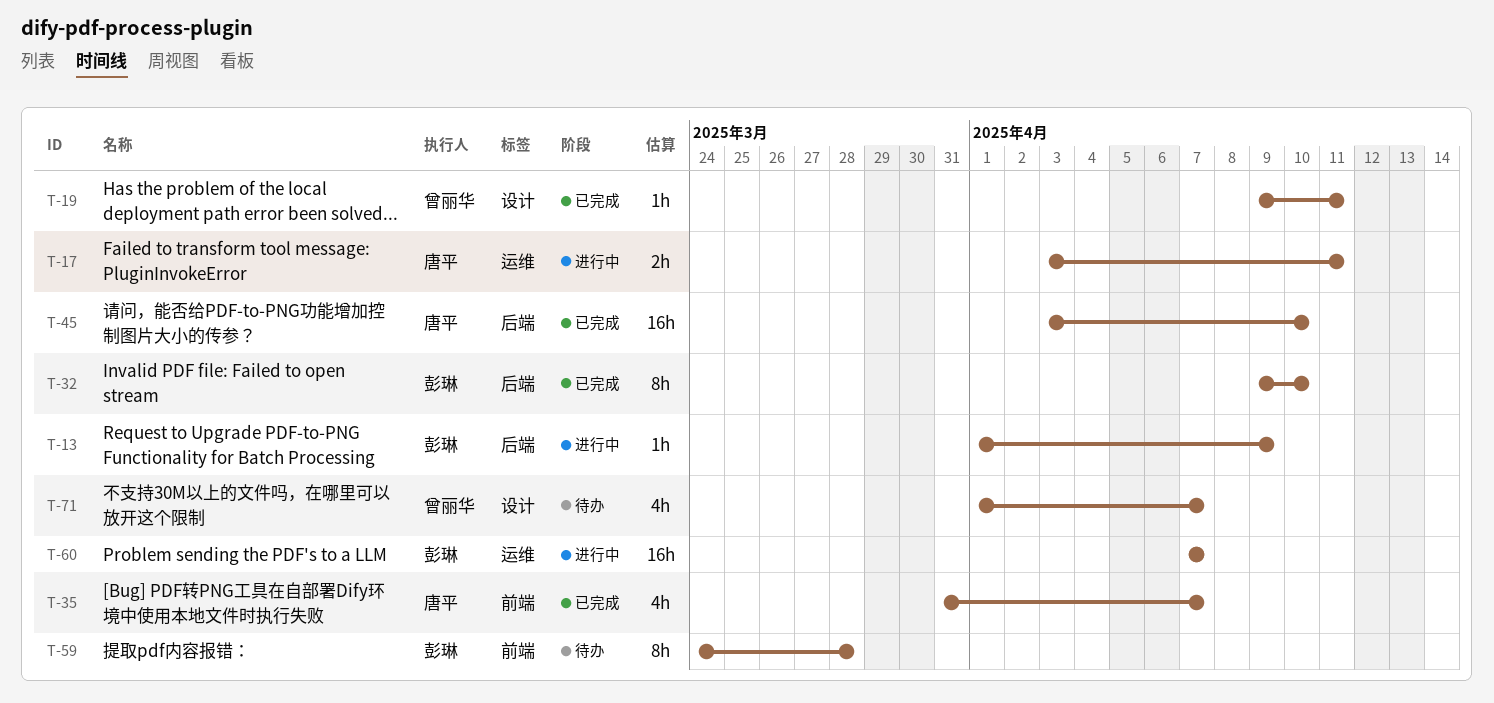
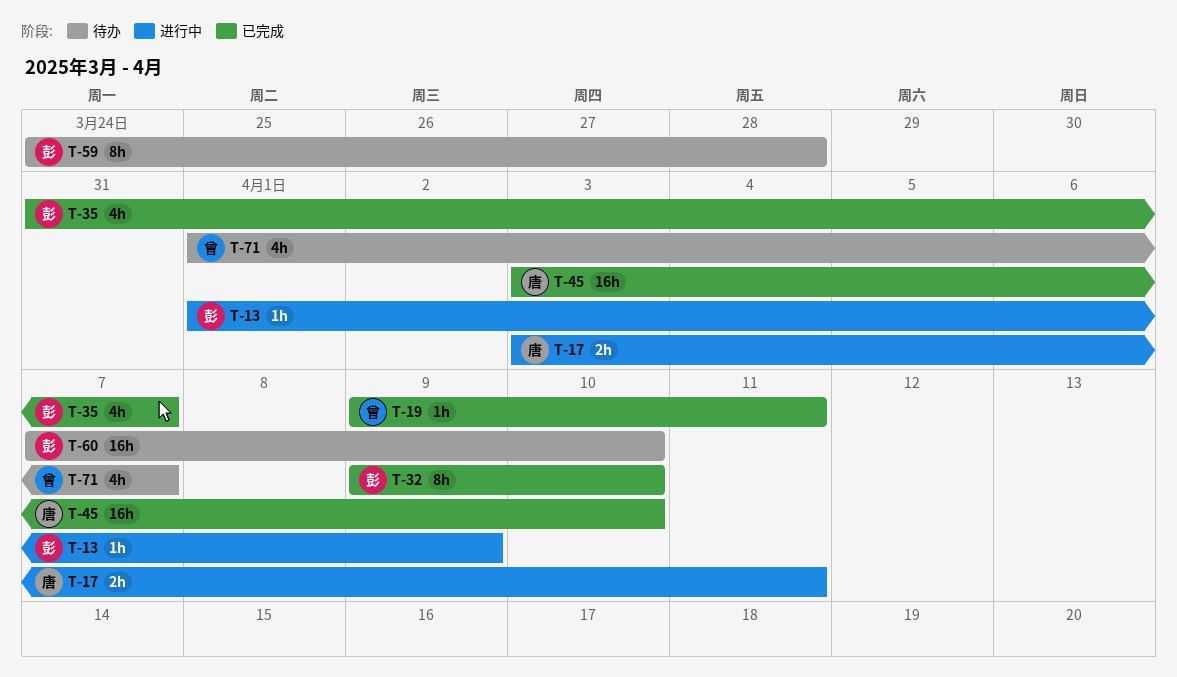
T-35, owner: 唐平 -> 彭琳
T-60, status: 进行中 -> 待办
T-60, due: Apr 7 -> Apr 10

